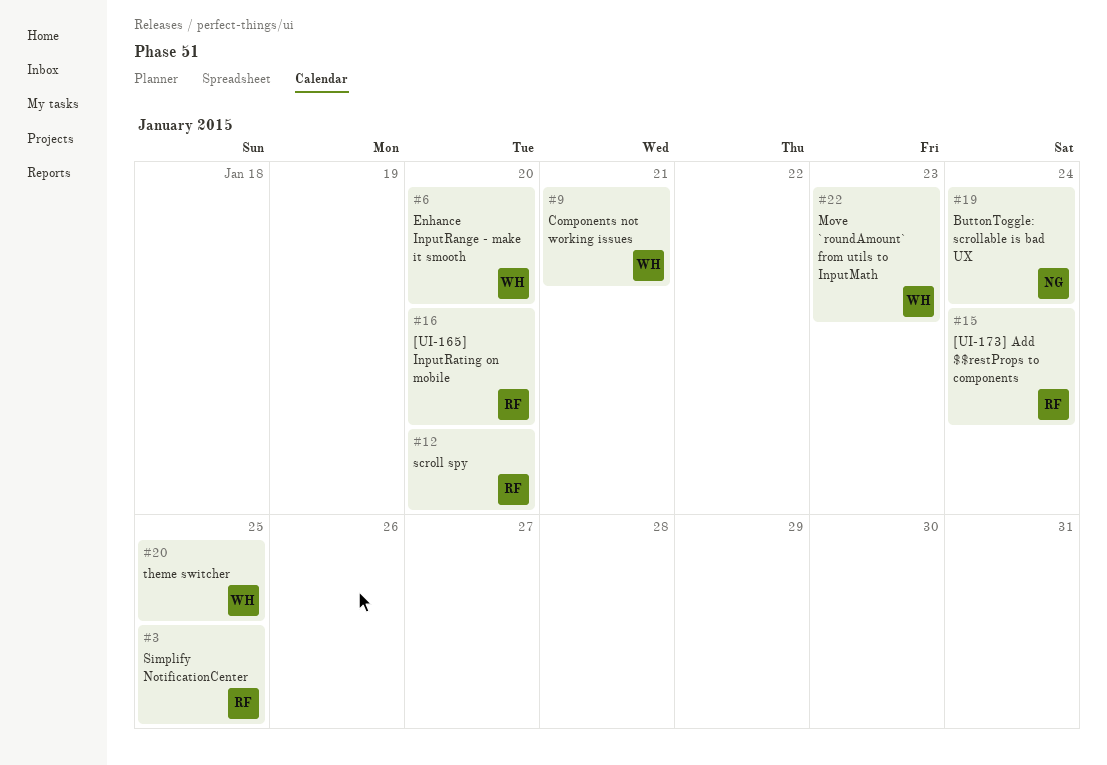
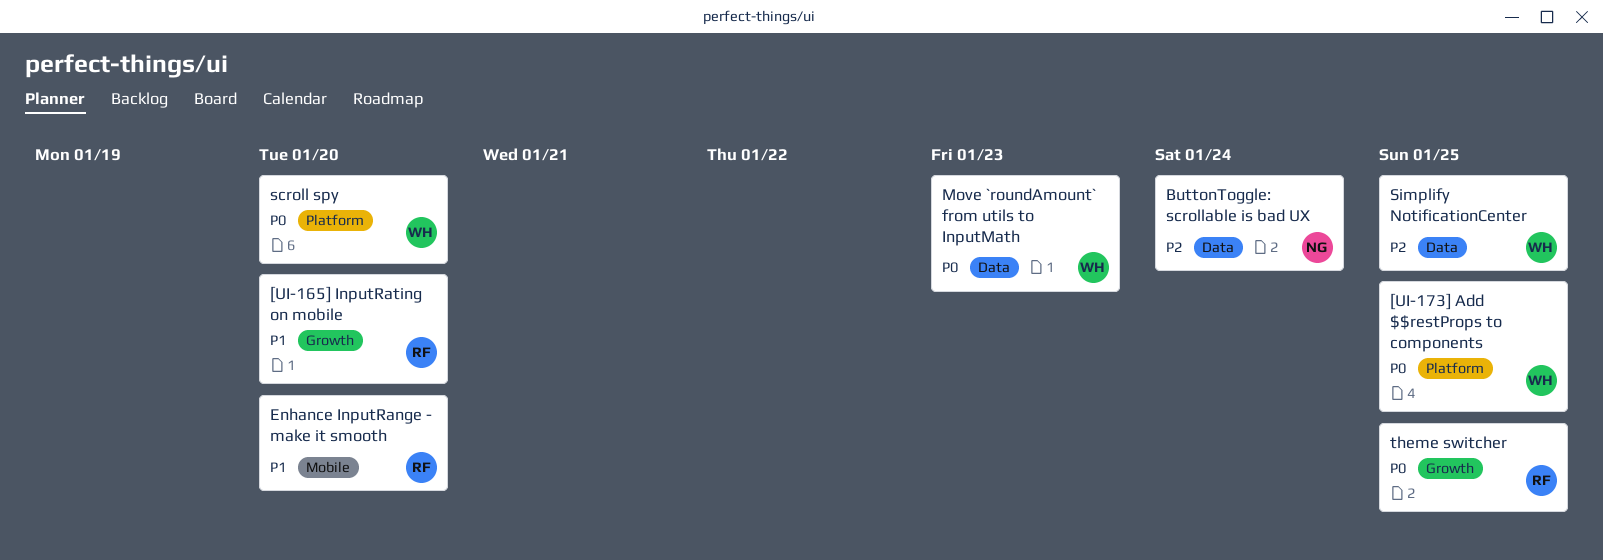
[UI-173] Add $$restProps to components, owner: RF -> WH
[UI-173] Add $$restProps to components, due: Jan 24 -> Jan 25
Components not working issues: present -> none
Enhance InputRange - make it smooth, owner: WH -> RF
scroll spy, owner: RF -> WH
Simplify NotificationCenter, owner: RF -> WH
theme switcher, owner: WH -> RF

